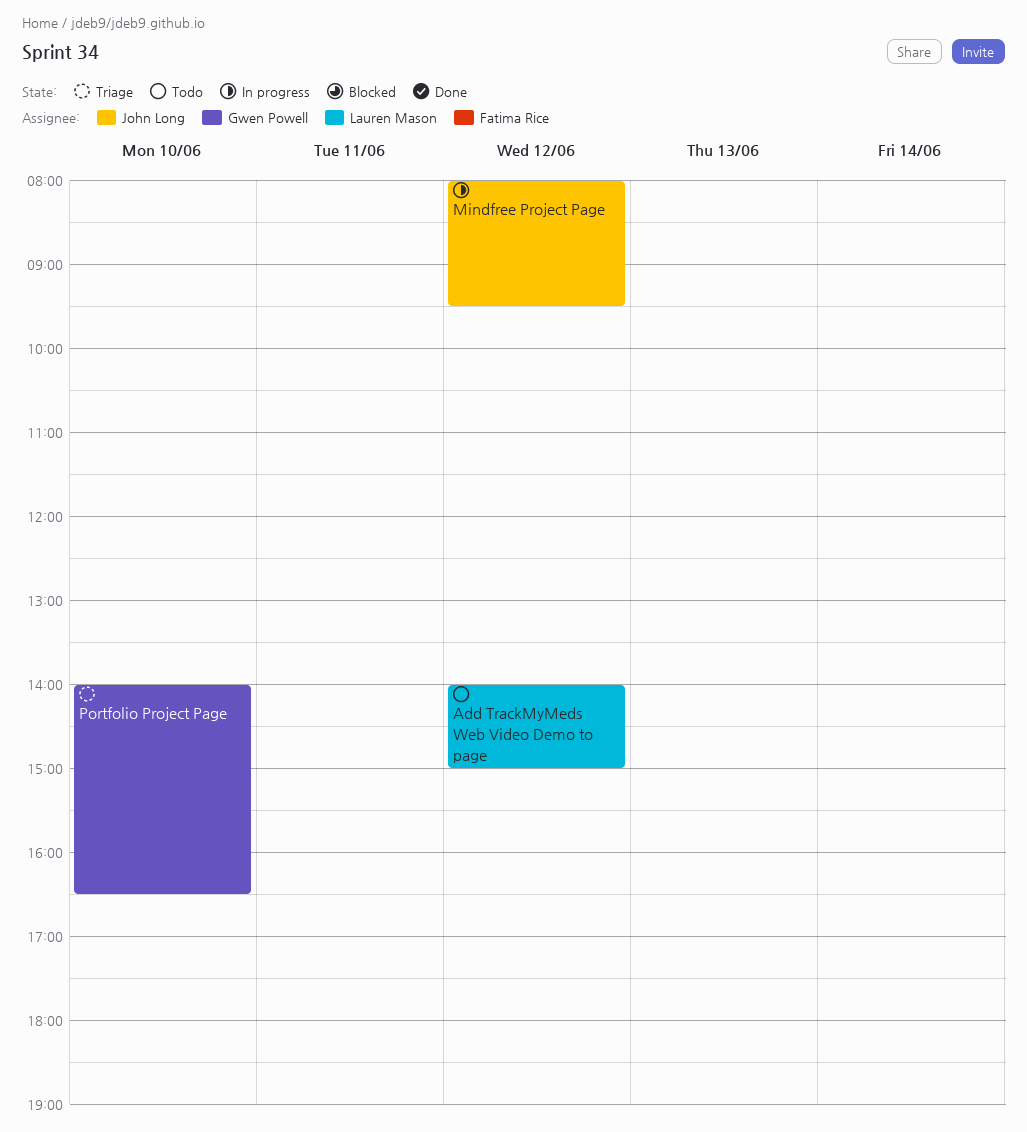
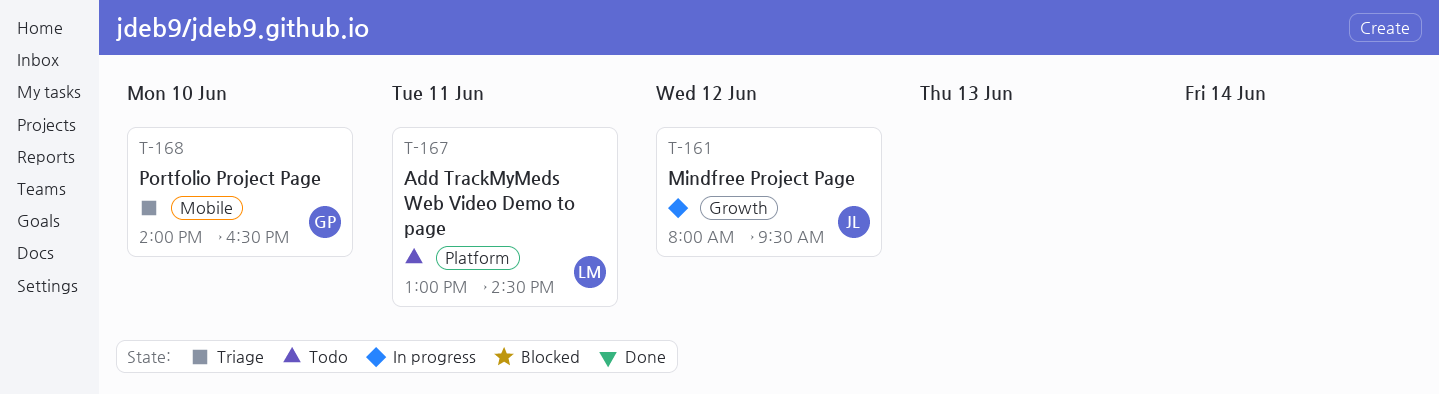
Add TrackMyMeds Web Video Demo to page, day: Jun 12 -> Jun 11
Add TrackMyMeds Web Video Demo to page, begins: 14:00 -> 13:00
Add TrackMyMeds Web Video Demo to page, ends: 15:00 -> 14:30

